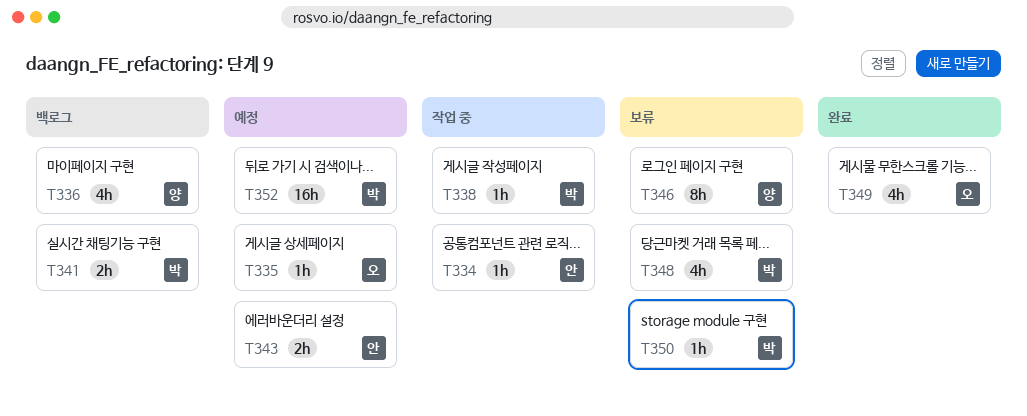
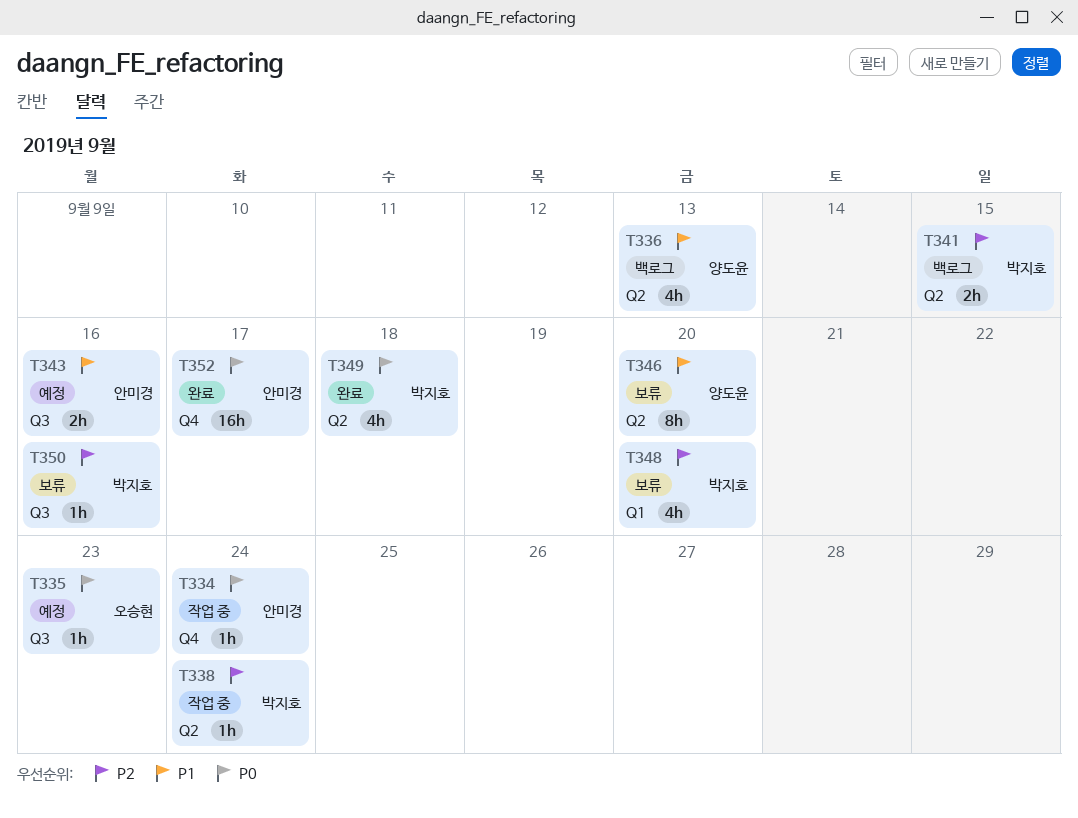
T349, owner: 오승현 -> 박지호
T352, status: 예정 -> 완료
T352, owner: 박지호 -> 안미경

